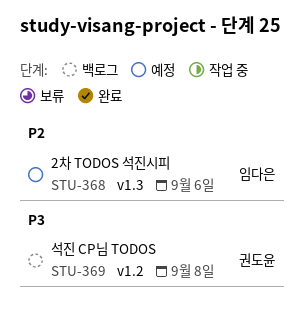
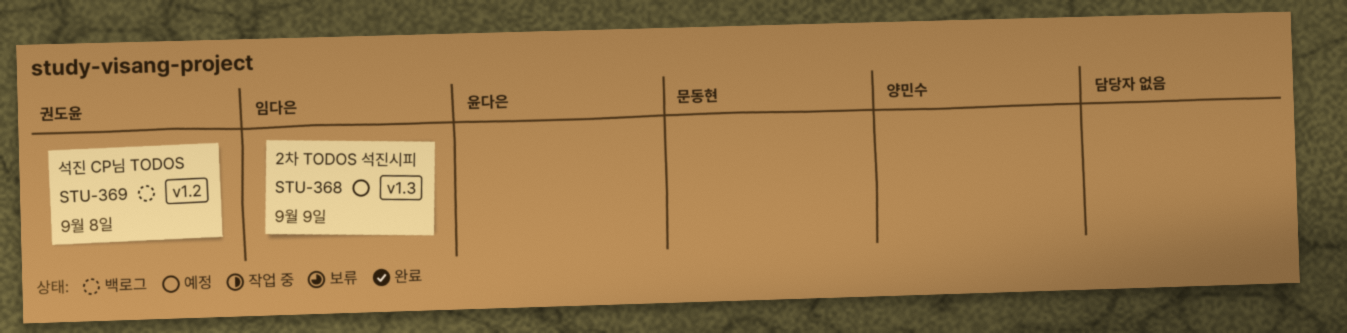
STU-368, due: Sep 6 -> Sep 9

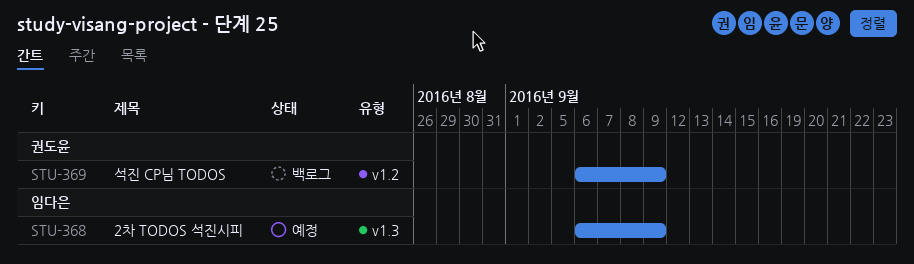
STU-369, due: Sep 8 -> Sep 9

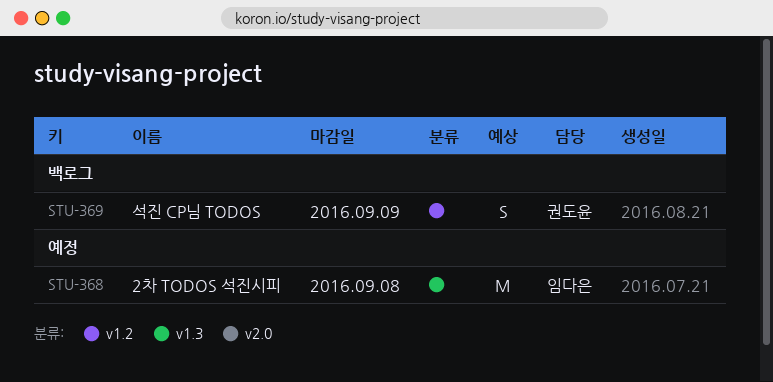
STU-368, due: Sep 9 -> Sep 8

